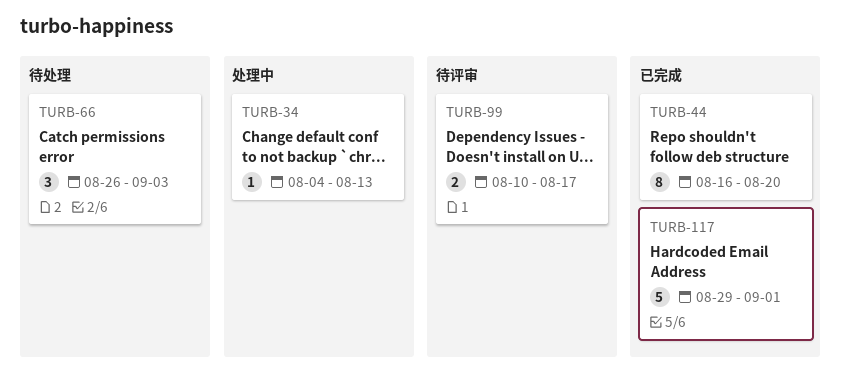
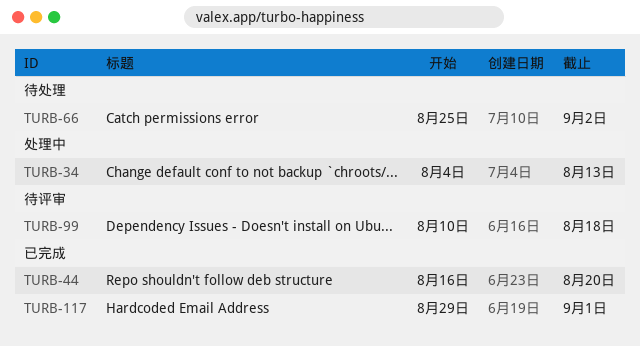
TURB-66, start: Aug 26 -> Aug 25
TURB-66, due: Sep 3 -> Sep 2
TURB-99, due: Aug 17 -> Aug 18

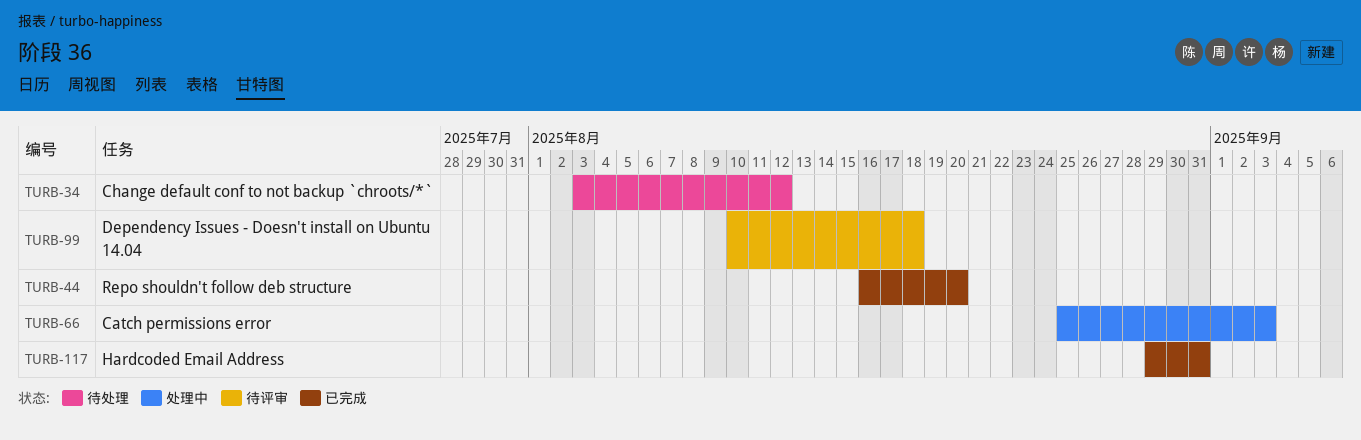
TURB-34, status: 处理中 -> 待处理
TURB-34, start: Aug 4 -> Aug 3
TURB-34, due: Aug 13 -> Aug 12
TURB-66, status: 待处理 -> 处理中
TURB-66, due: Sep 2 -> Sep 3
TURB-117, due: Sep 1 -> Aug 31

